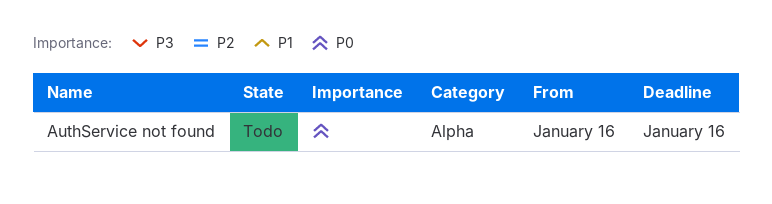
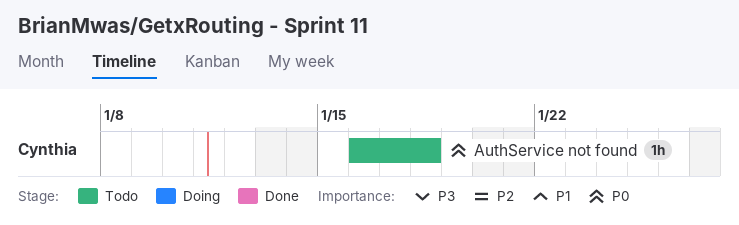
AuthService not found, due: Jan 16 -> Jan 18

